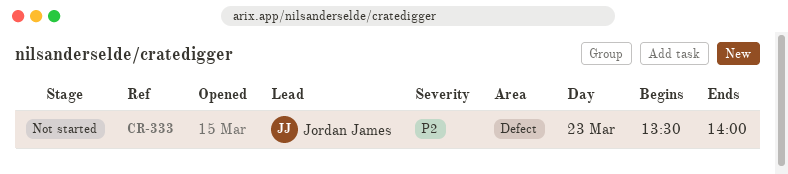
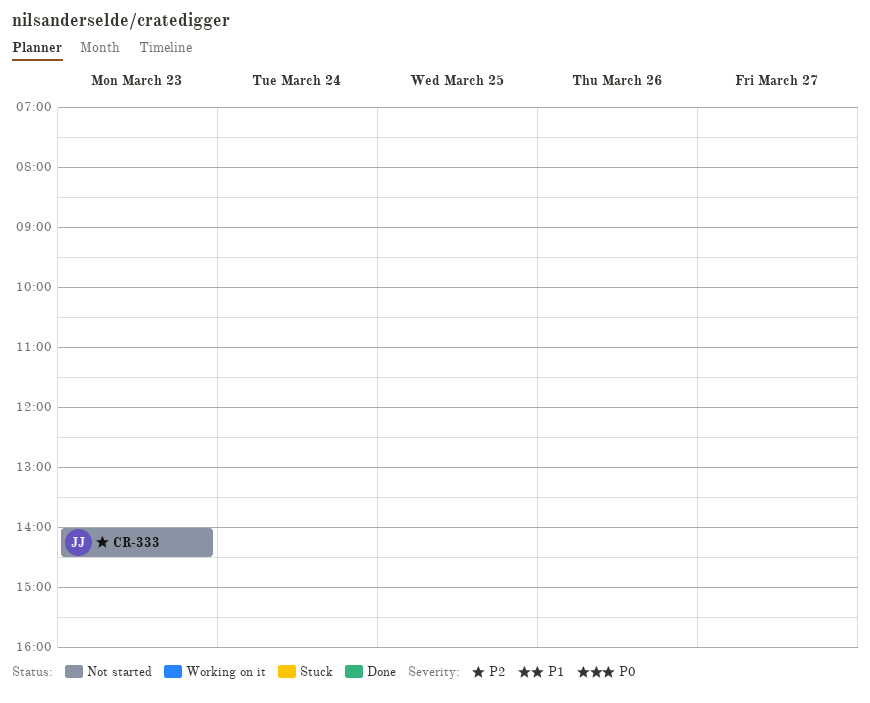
CR-333, begins: 13:30 -> 14:00
CR-333, ends: 14:00 -> 14:30

